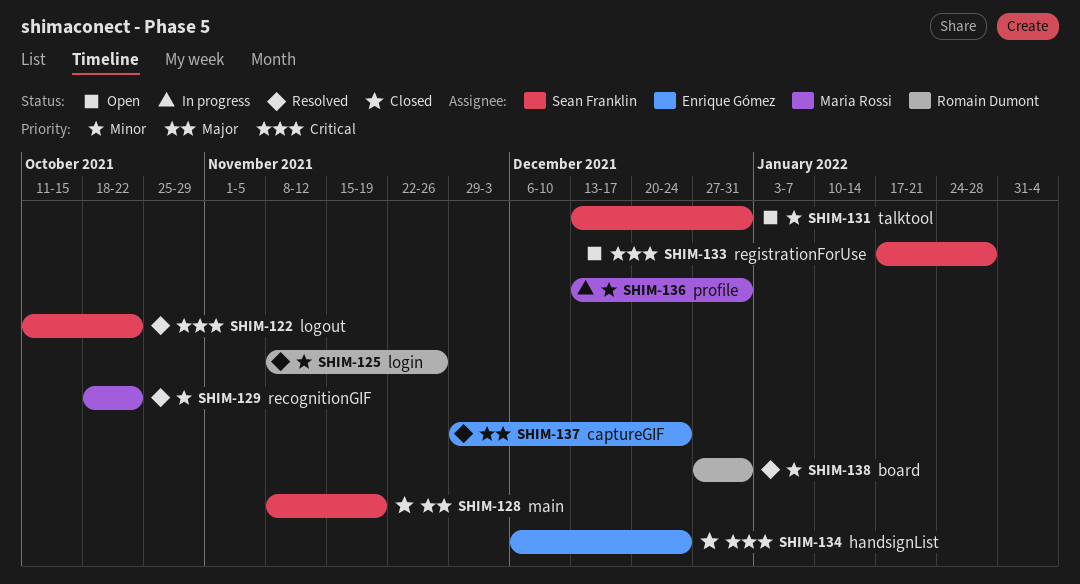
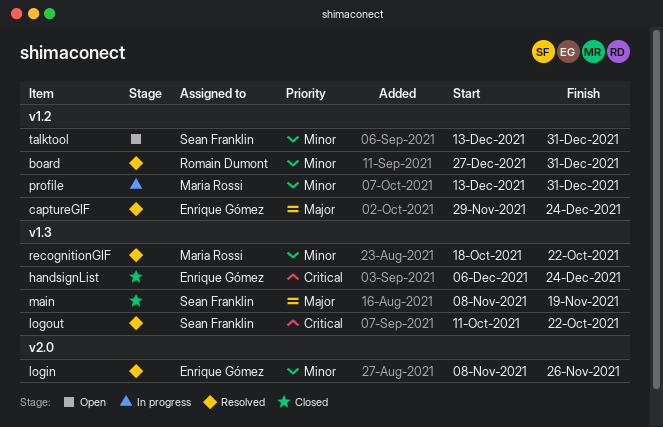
login, owner: Romain Dumont -> Enrique Gómez
registrationForUse: present -> none

